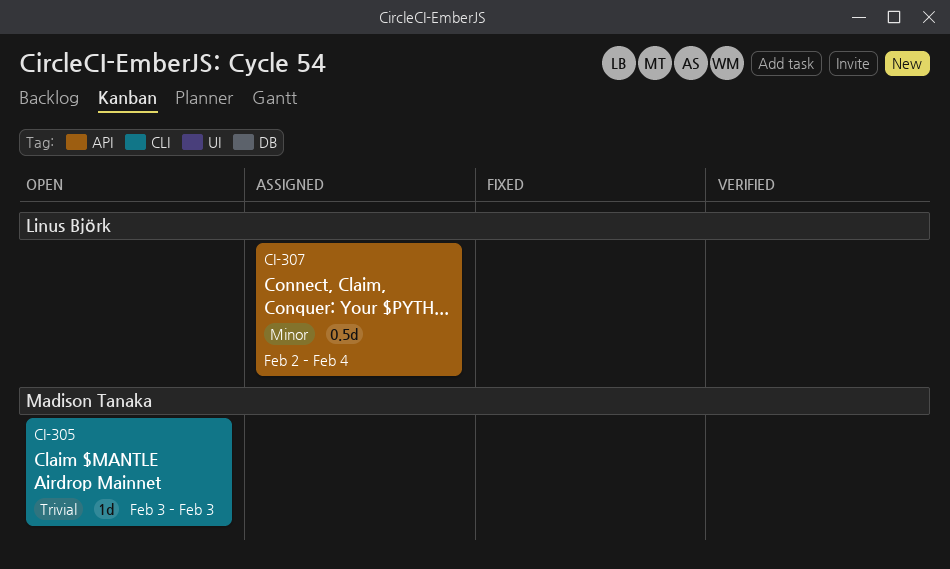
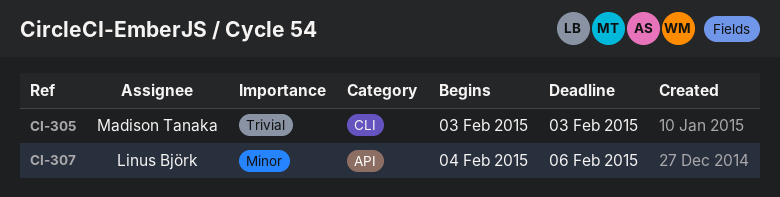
CI-307, start: Feb 2 -> Feb 4
CI-307, due: Feb 4 -> Feb 6

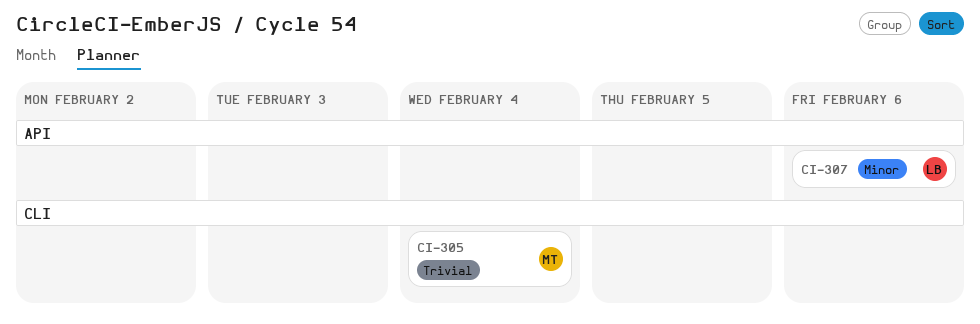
CI-305, due: Feb 3 -> Feb 4

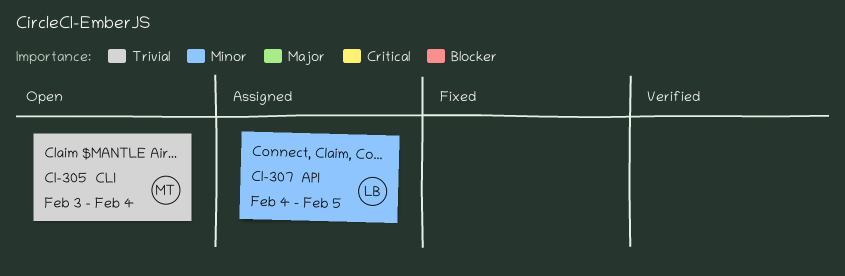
CI-307, due: Feb 6 -> Feb 5

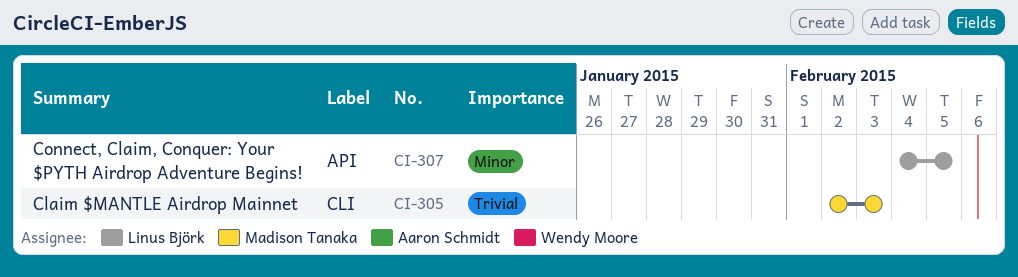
CI-305, start: Feb 3 -> Feb 2
CI-305, due: Feb 4 -> Feb 3

